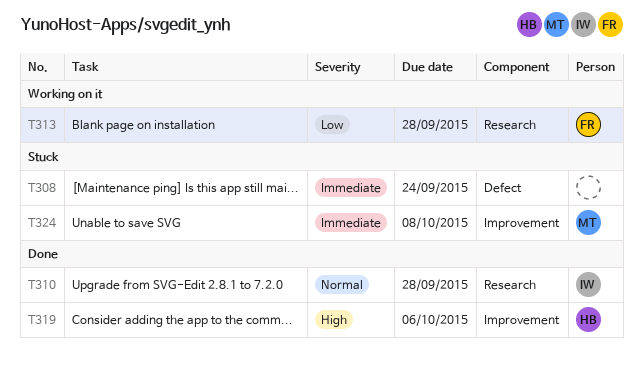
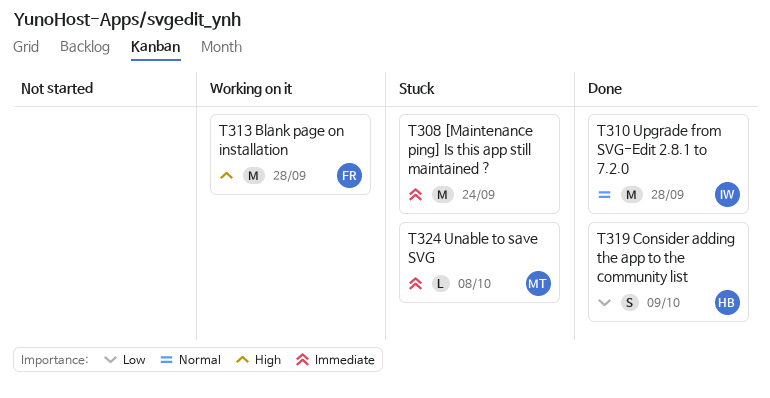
T313, priority: Low -> High
T319, priority: High -> Low
T319, due: Oct 6 -> Oct 9

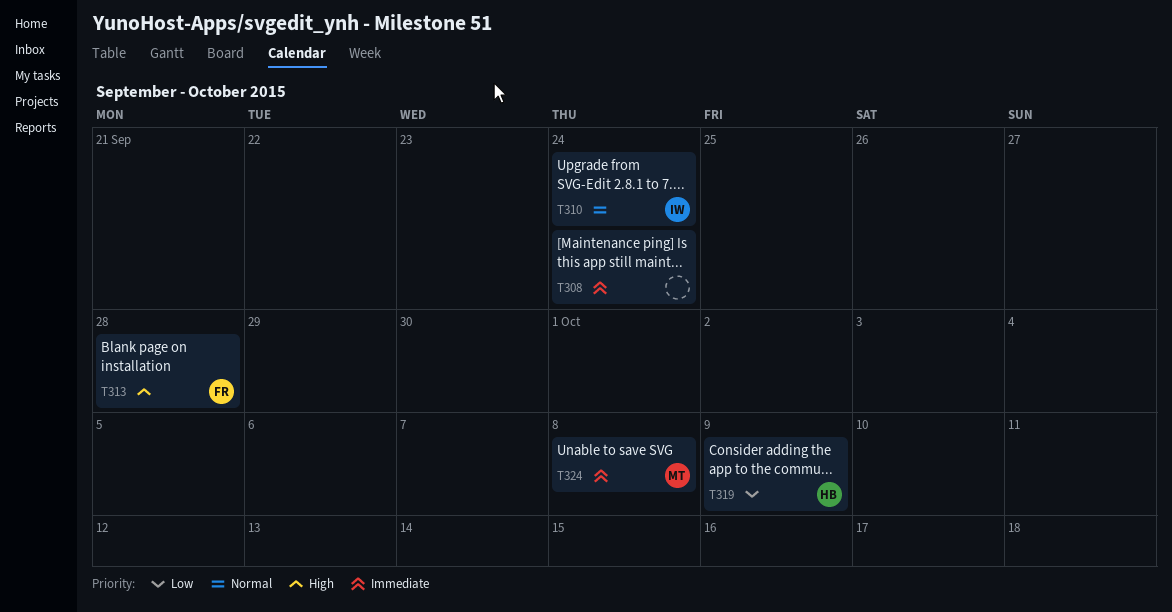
T310, due: Sep 28 -> Sep 24

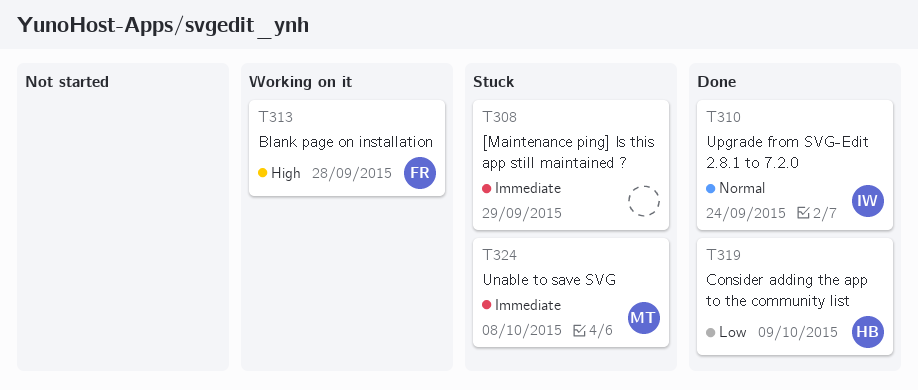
T308, due: Sep 24 -> Sep 29

